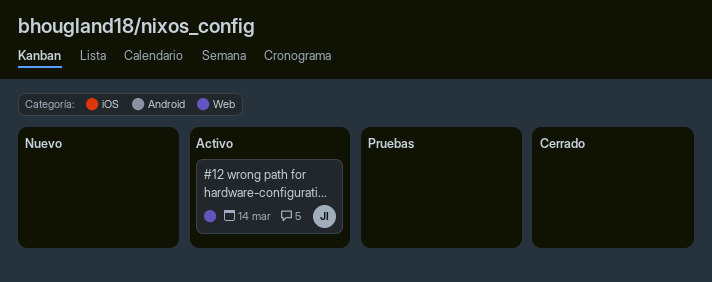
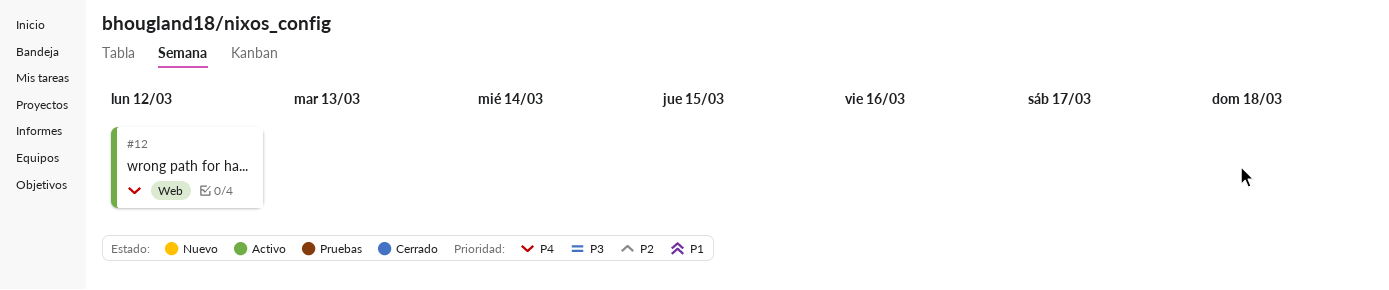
#12, due: Mar 14 -> Mar 12

